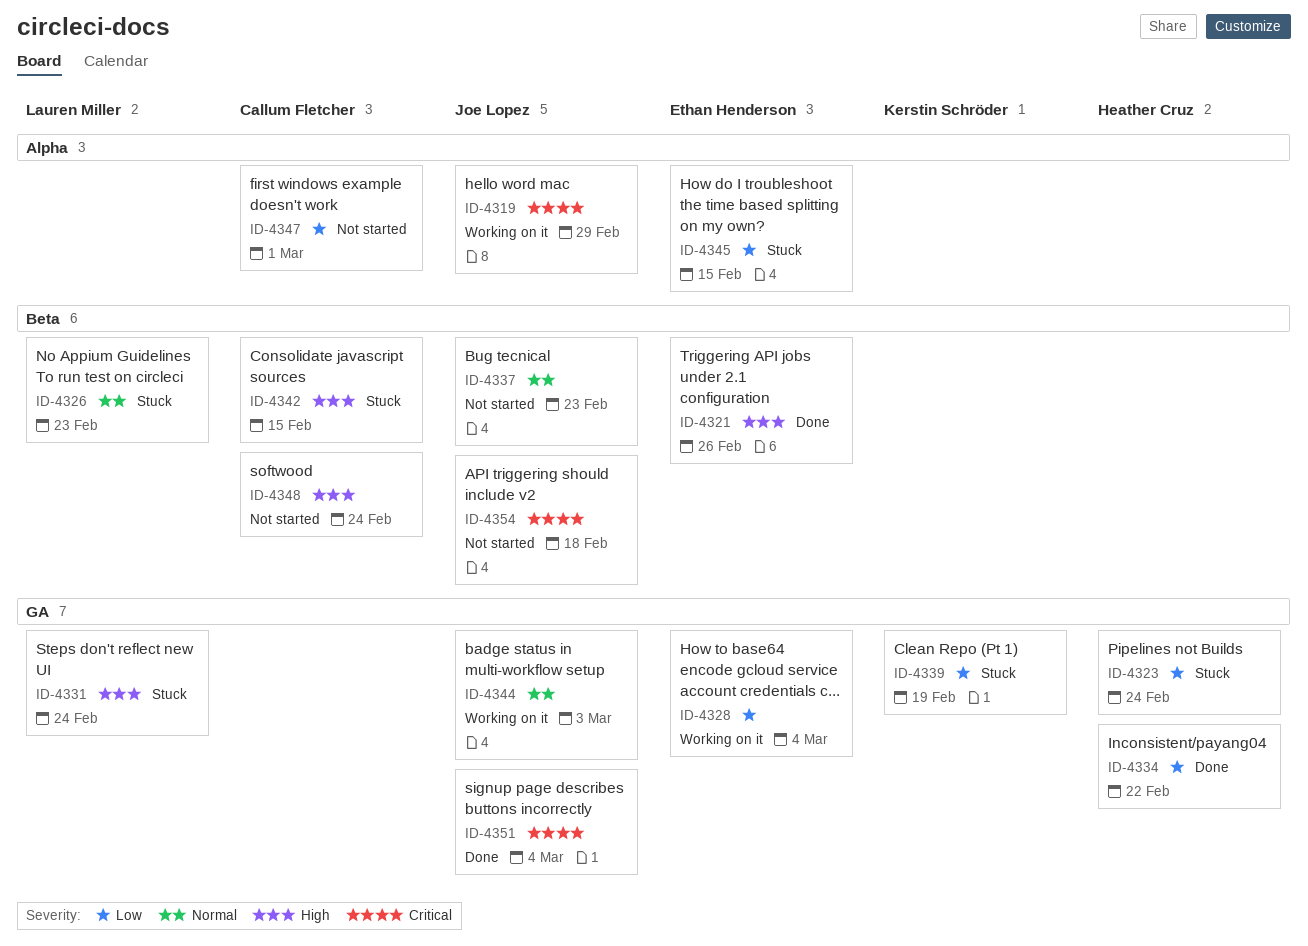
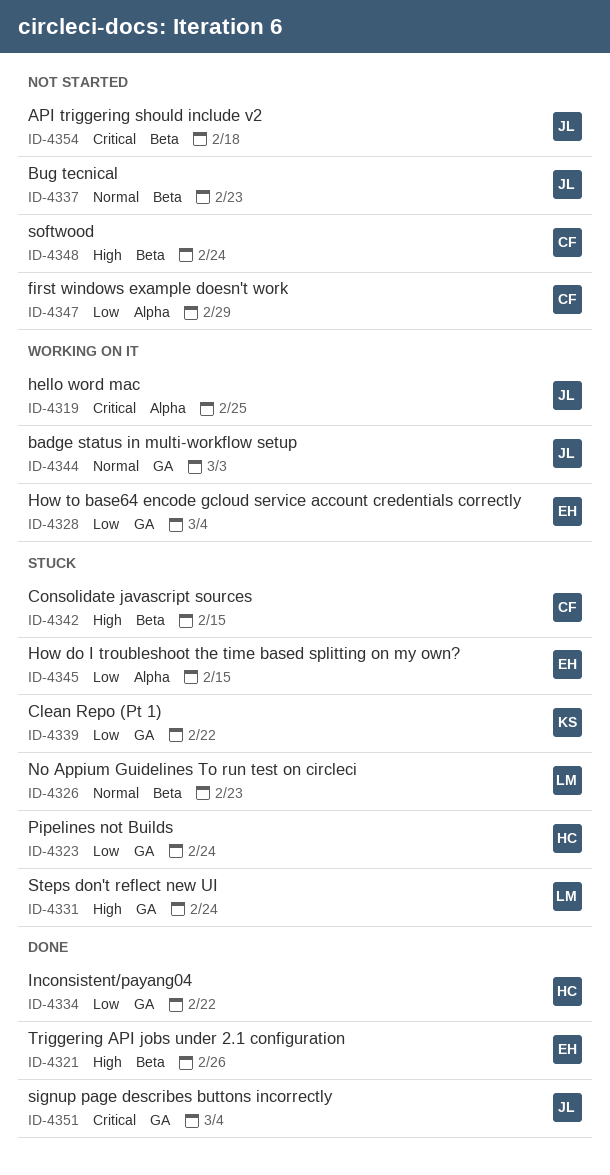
ID-4319, due: Feb 29 -> Feb 25
ID-4339, due: Feb 19 -> Feb 22
ID-4347, due: Mar 1 -> Feb 29

